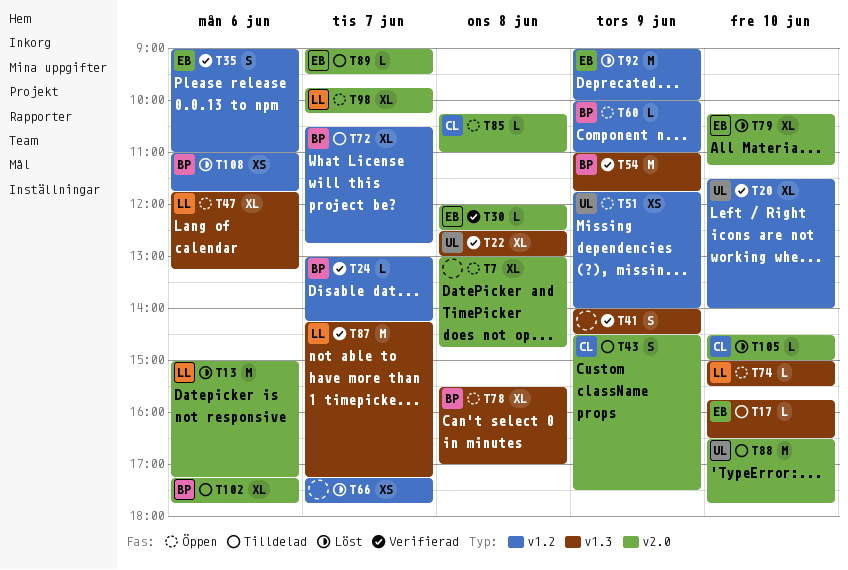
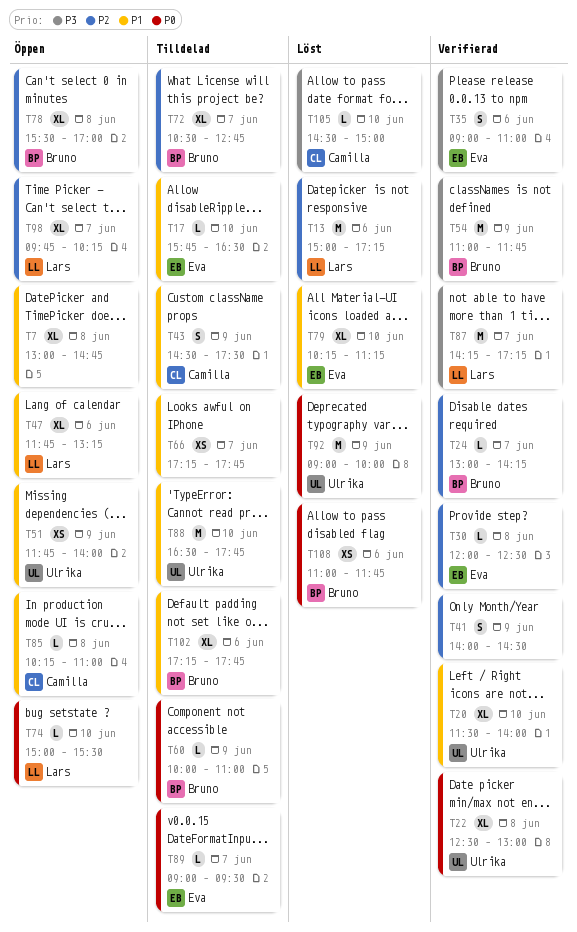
T60, status: Öppen -> Tilldelad
T66, status: Löst -> Tilldelad
T92, owner: Eva -> Ulrika

